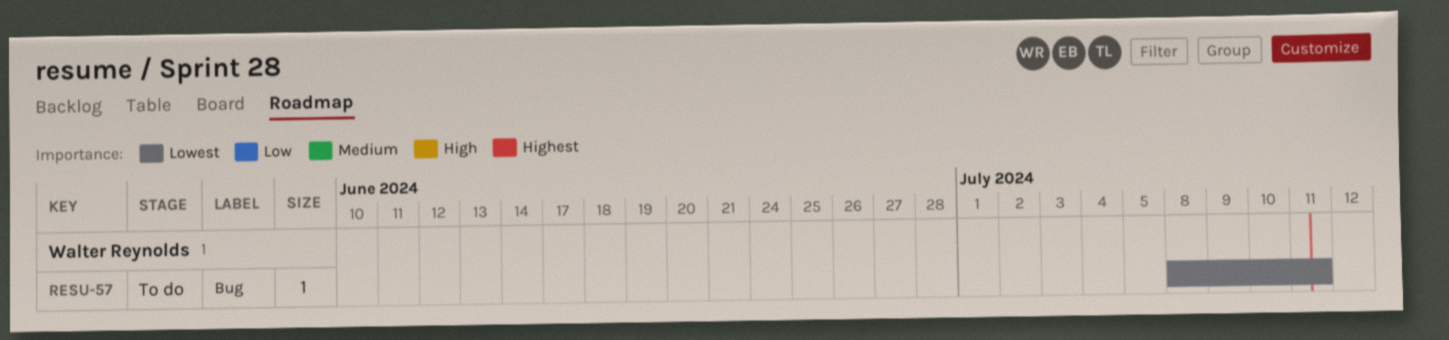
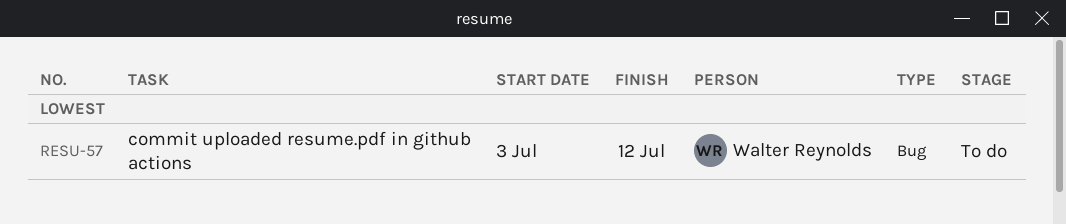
RESU-57, start: Jul 8 -> Jul 3
RESU-57, due: Jul 11 -> Jul 12

